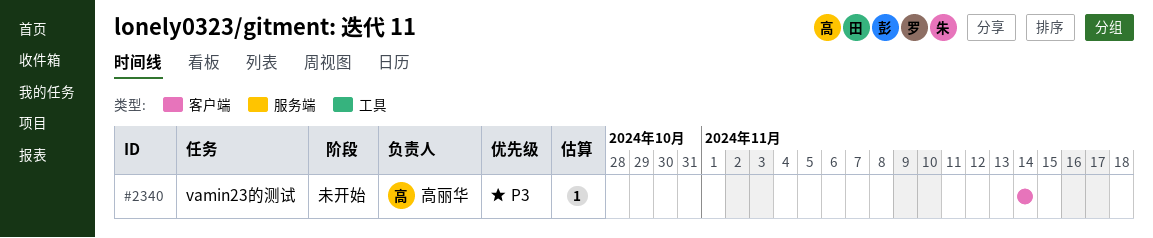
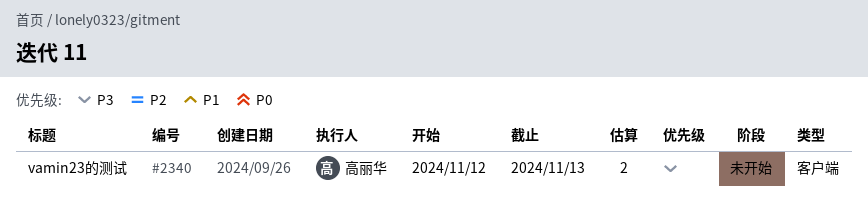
#2340, estimate: 1 -> 2
#2340, start: Nov 14 -> Nov 12
#2340, due: Nov 14 -> Nov 13

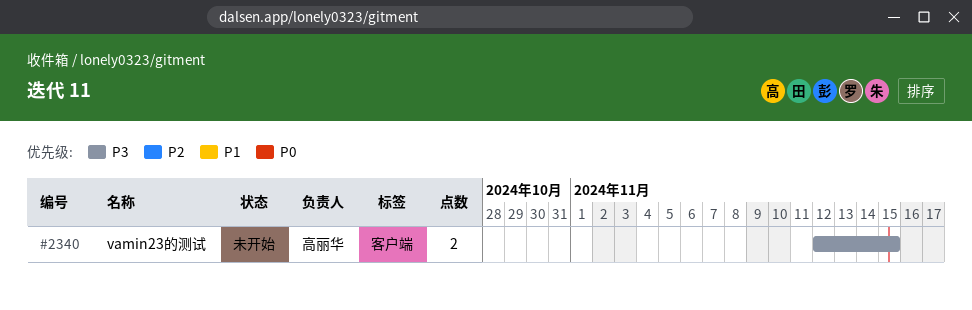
#2340, due: Nov 13 -> Nov 15

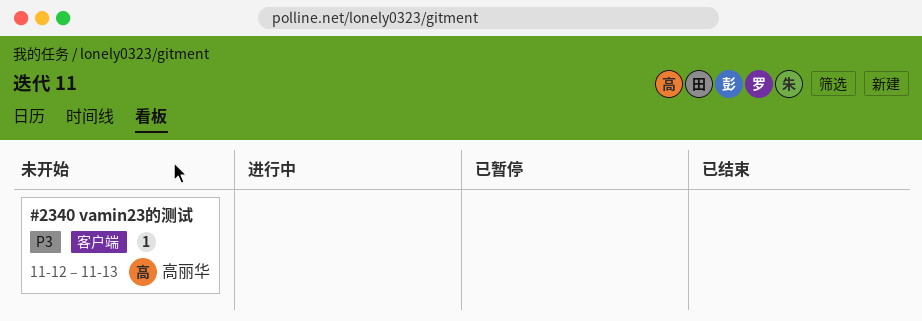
#2340, estimate: 2 -> 1
#2340, due: Nov 15 -> Nov 13

